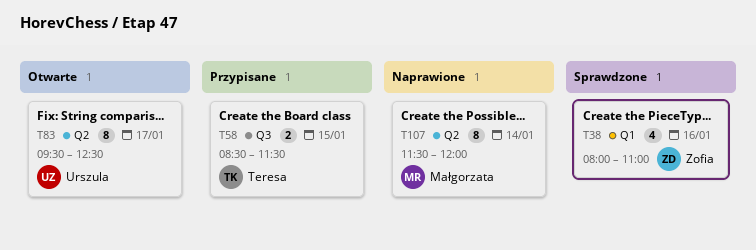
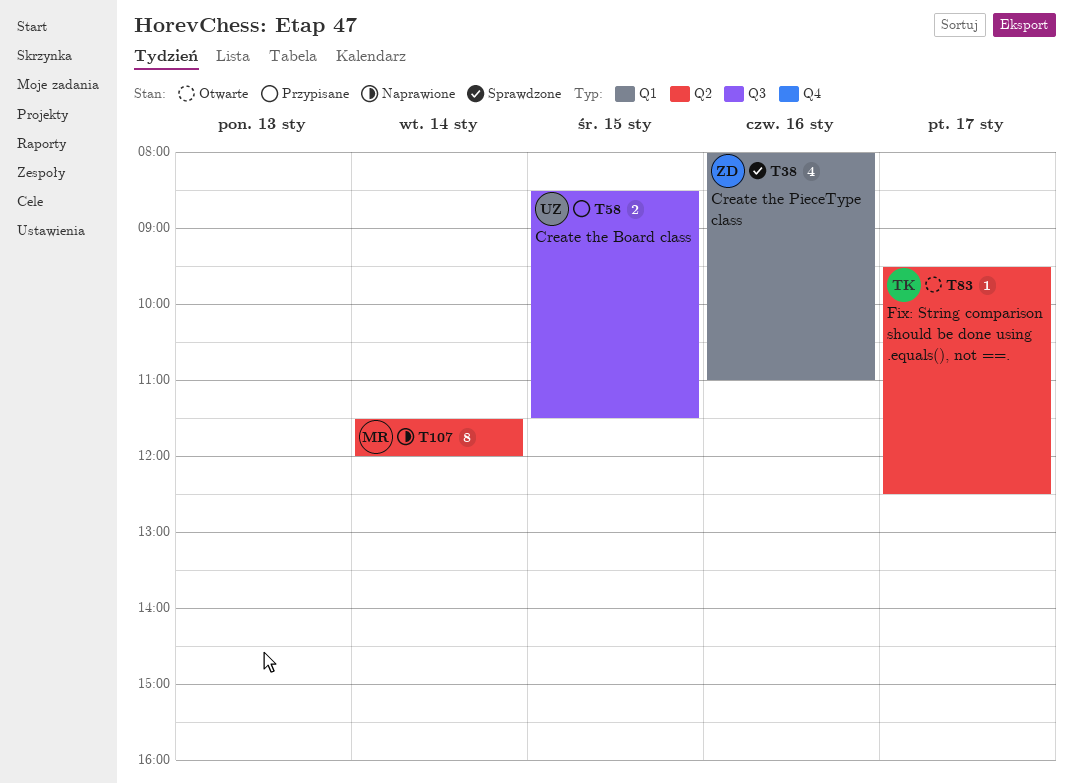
T58, owner: Teresa -> Urszula
T83, owner: Urszula -> Teresa
T83, estimate: 8 -> 1

